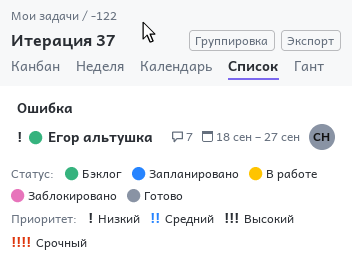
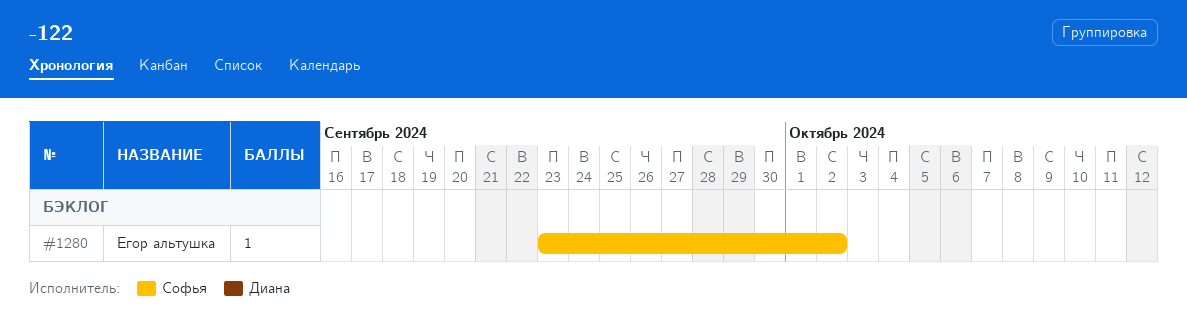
Егор альтушка, start: Sep 18 -> Sep 23
Егор альтушка, due: Sep 27 -> Oct 2

